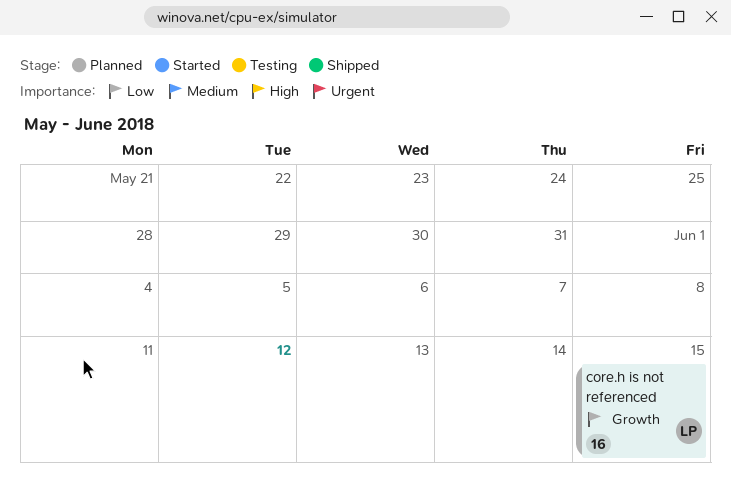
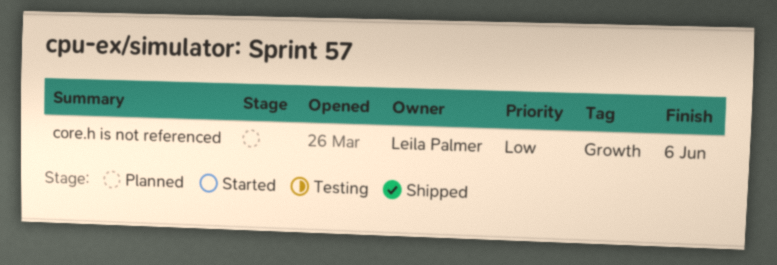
core.h is not referenced, due: Jun 15 -> Jun 6

